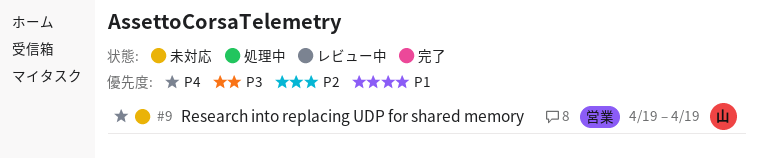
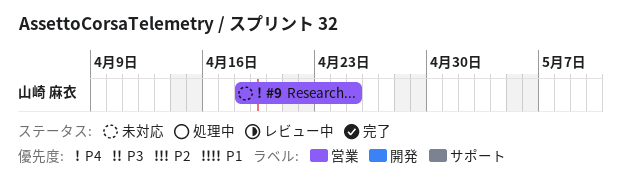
#9, start: Apr 19 -> Apr 18
#9, due: Apr 19 -> Apr 25

